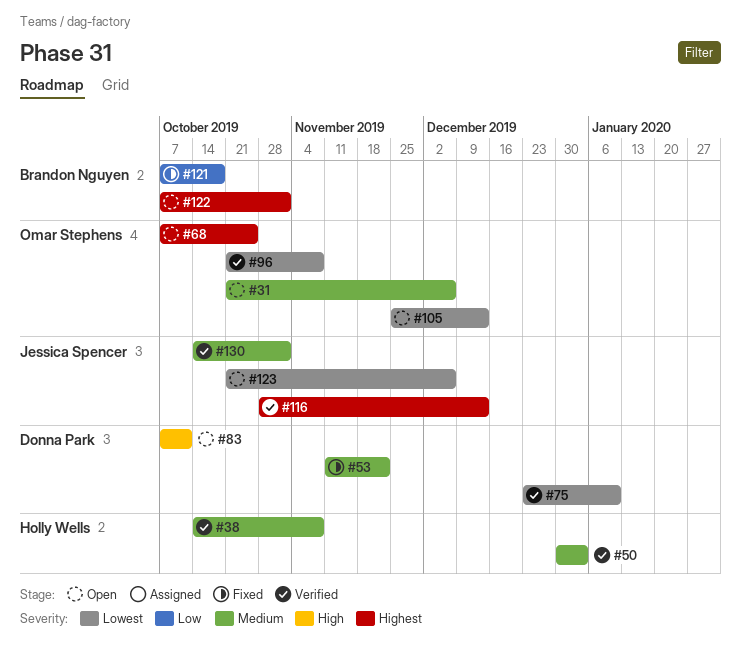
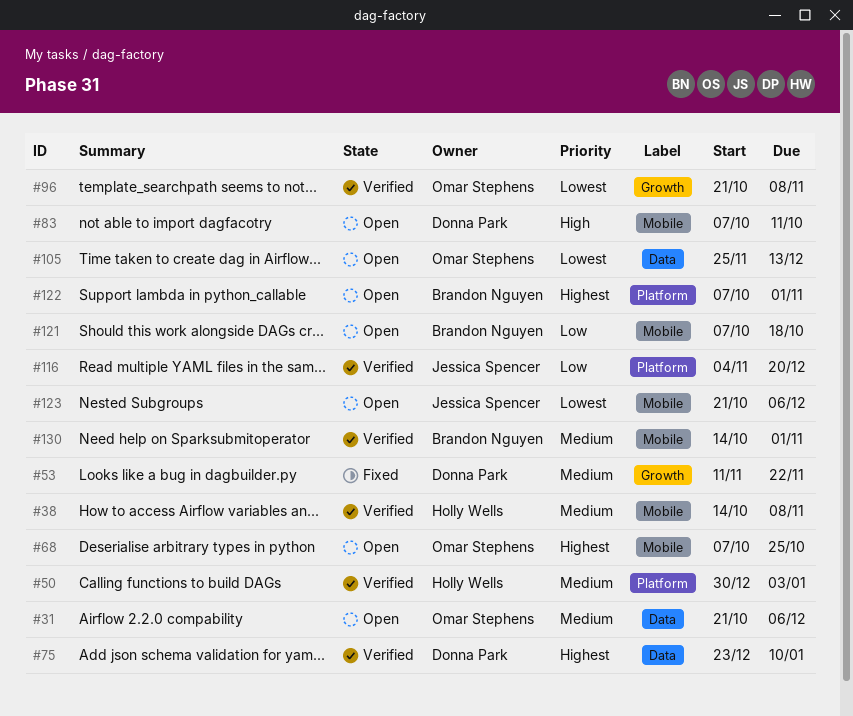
#75, priority: Lowest -> Highest
#116, priority: Highest -> Low
#116, start: Oct 28 -> Nov 4
#116, due: Dec 13 -> Dec 20
#121, status: Fixed -> Open
#130, owner: Jessica Spencer -> Brandon Nguyen

